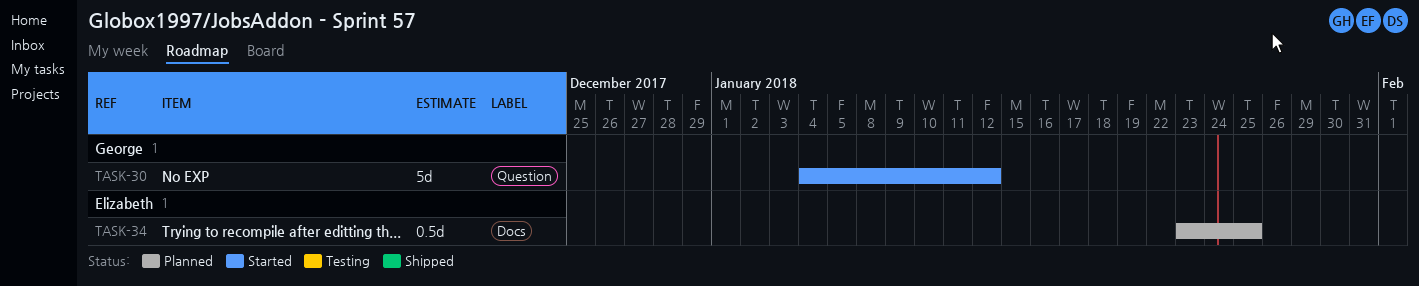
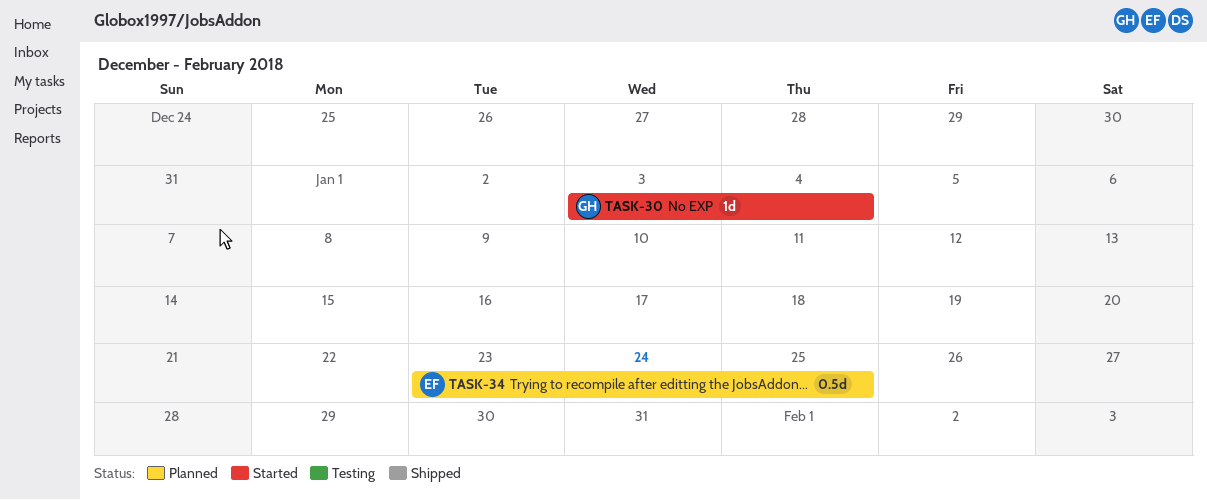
TASK-30, estimate: 5d -> 1d
TASK-30, start: Jan 4 -> Jan 3
TASK-30, due: Jan 12 -> Jan 4

